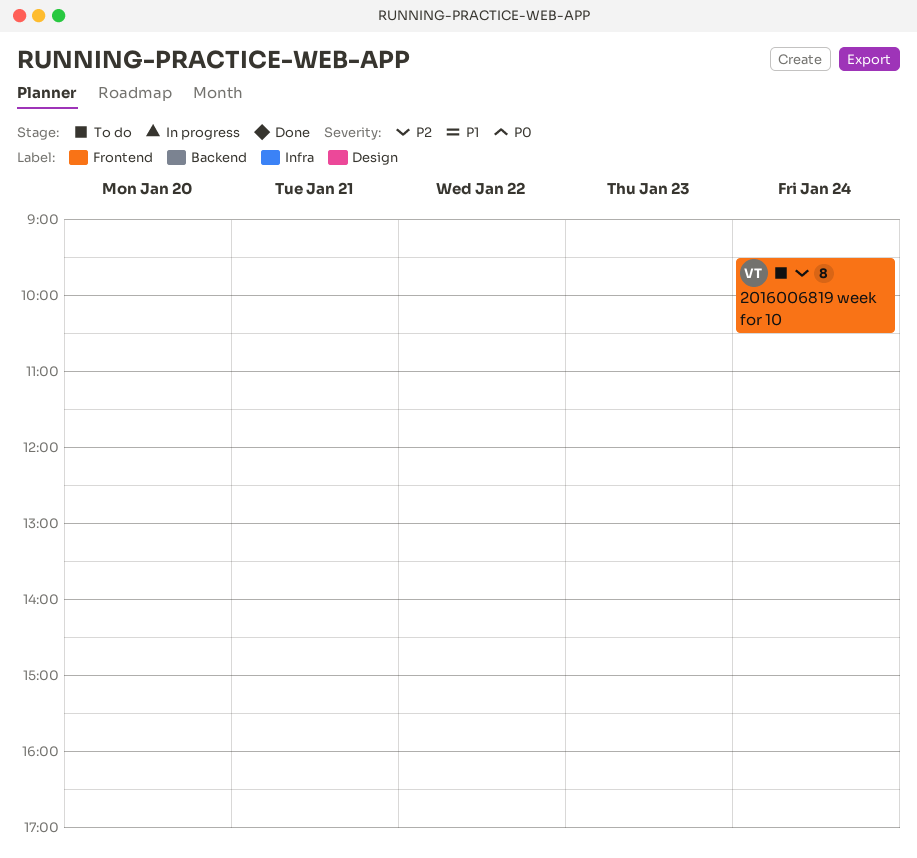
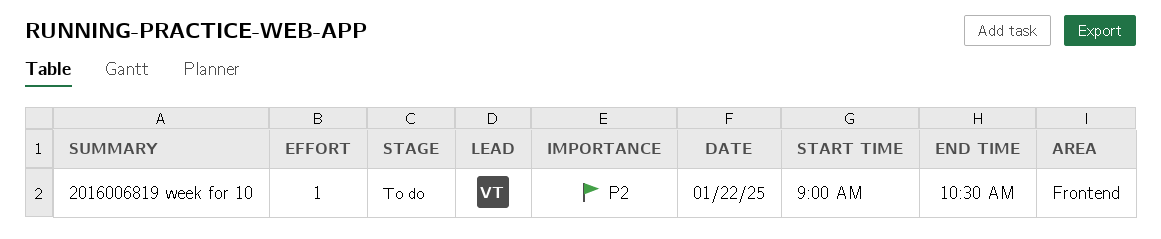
2016006819 week for 10, estimate: 8 -> 1
2016006819 week for 10, day: Jan 24 -> Jan 22
2016006819 week for 10, begins: 09:30 -> 09:00

